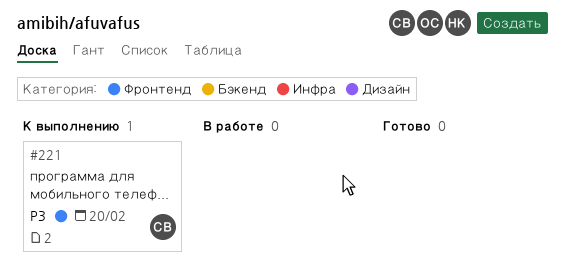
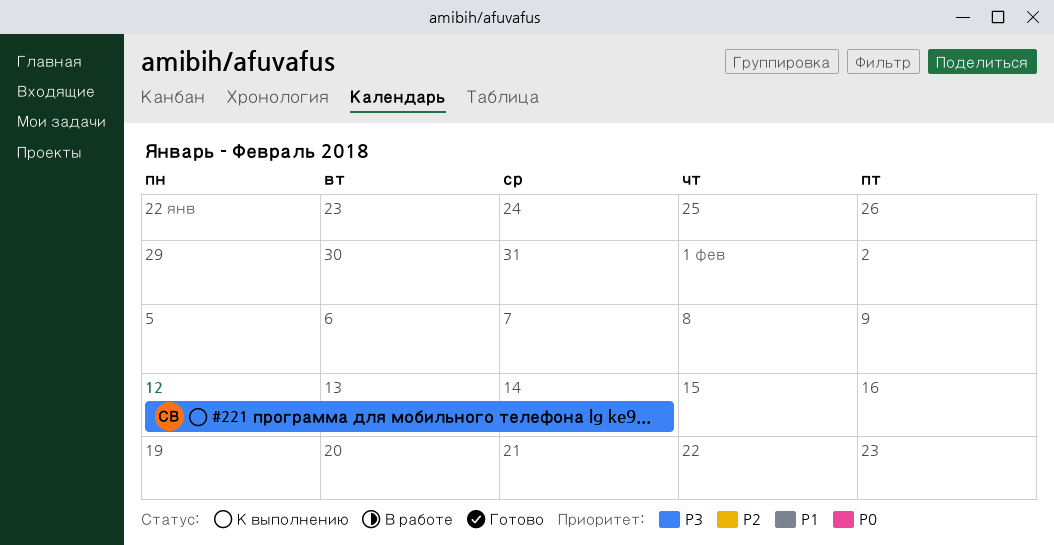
#221, due: Feb 20 -> Feb 14

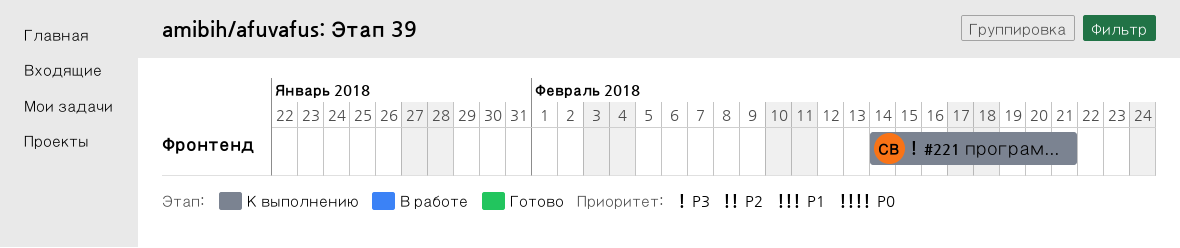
#221, start: Feb 12 -> Feb 14
#221, due: Feb 14 -> Feb 21

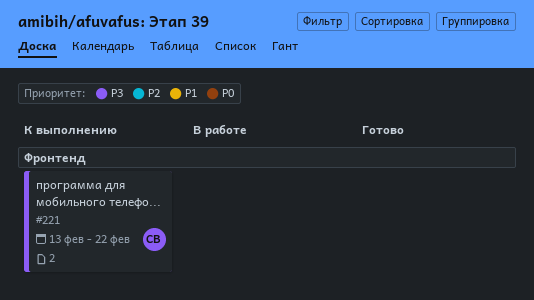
#221, start: Feb 14 -> Feb 13
#221, due: Feb 21 -> Feb 22

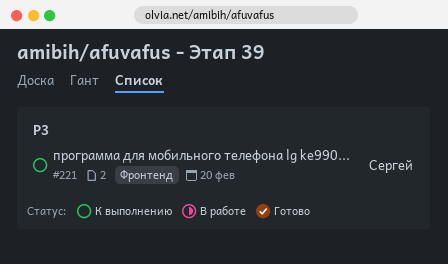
#221, due: Feb 22 -> Feb 20

